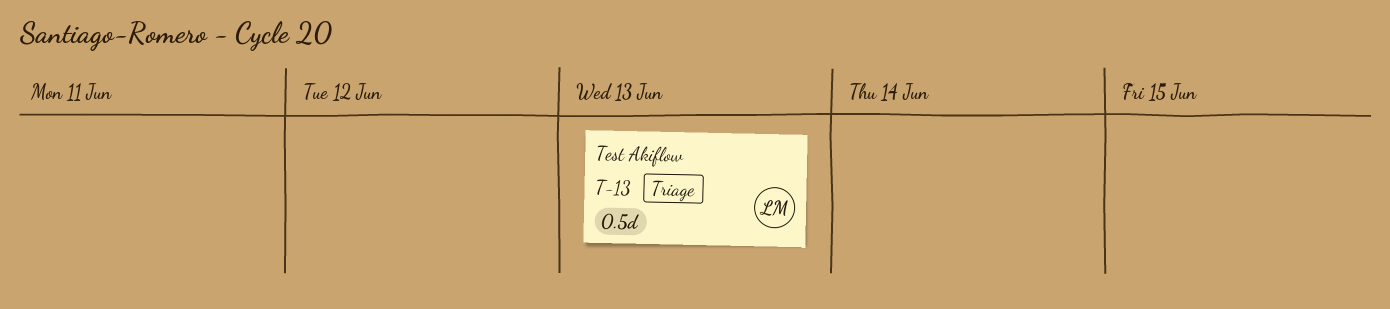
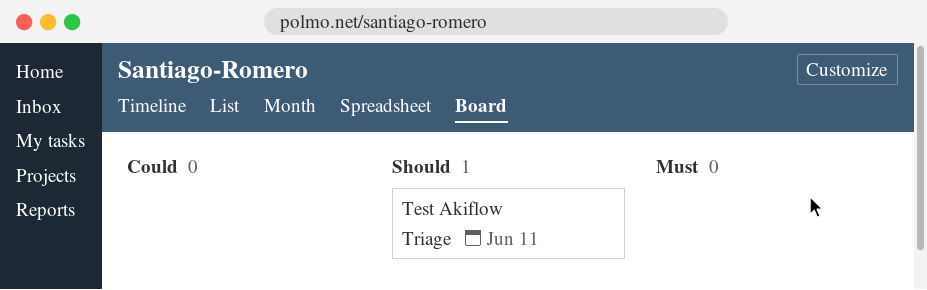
Test Akiflow, due: Jun 13 -> Jun 11

